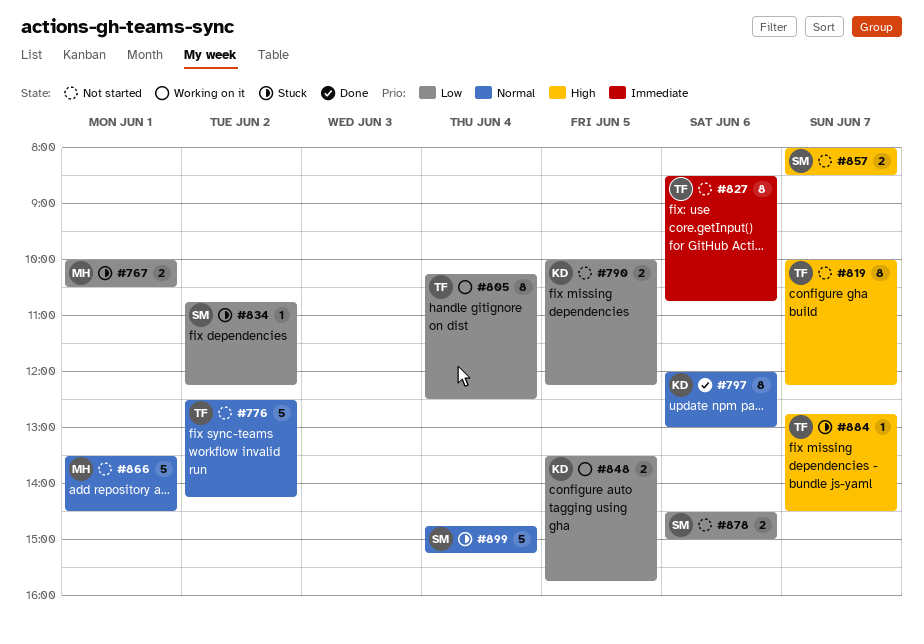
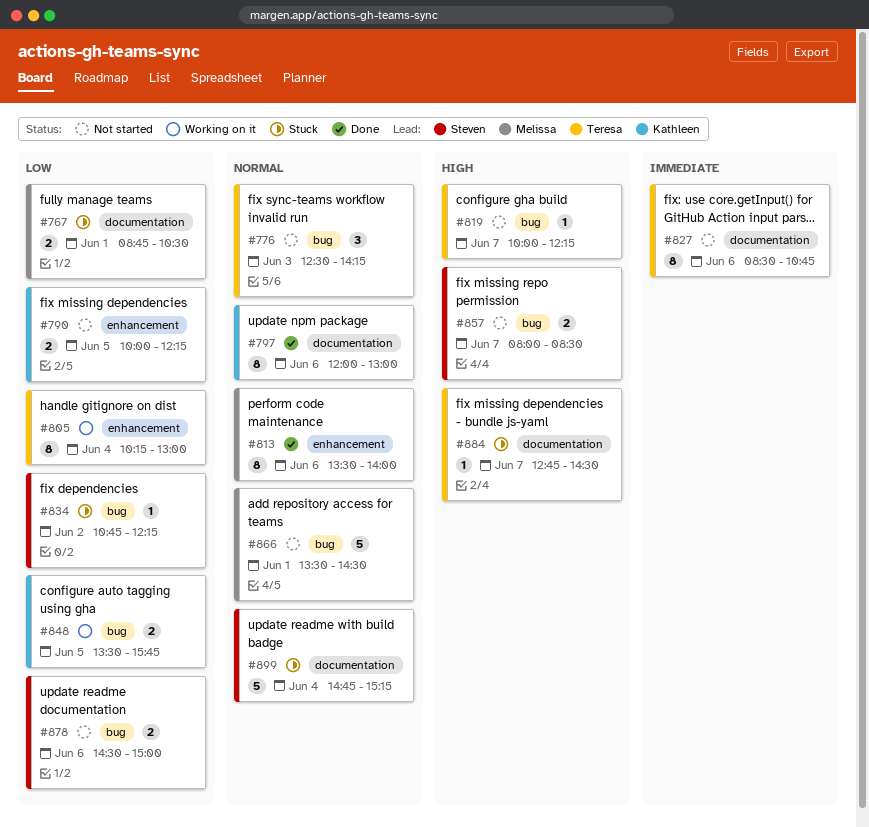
#767, begins: 10:00 -> 08:45
#776, estimate: 5 -> 3
#776, day: Jun 2 -> Jun 3
#805, ends: 12:30 -> 13:00
#813: none -> present
#819, estimate: 8 -> 1

